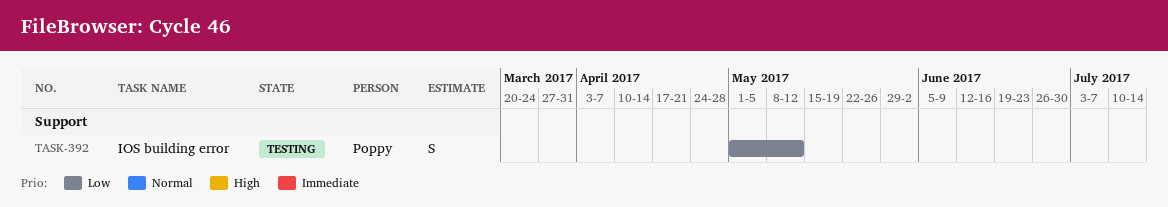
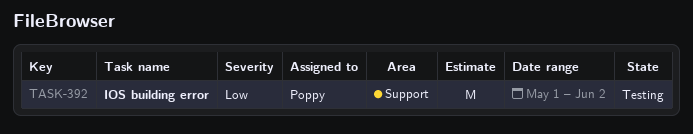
TASK-392, estimate: S -> M
TASK-392, due: May 12 -> Jun 2

